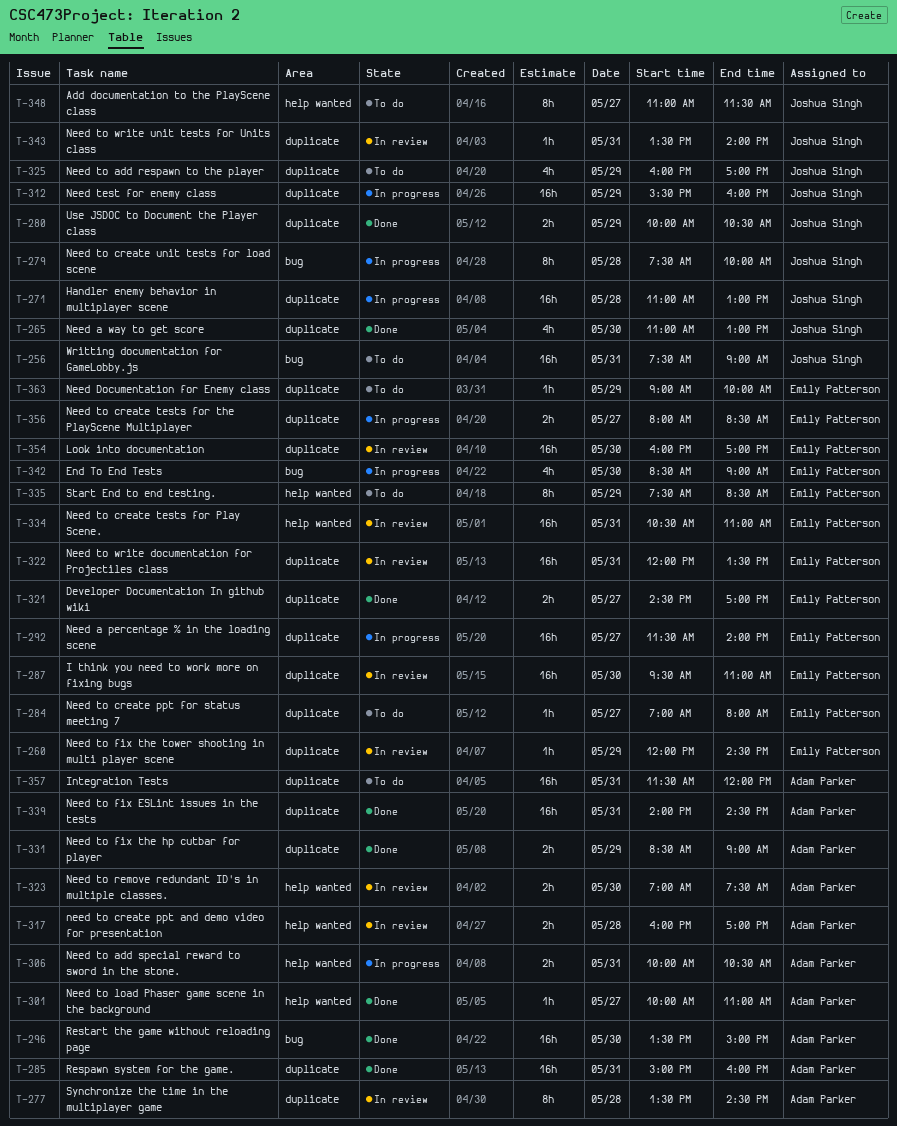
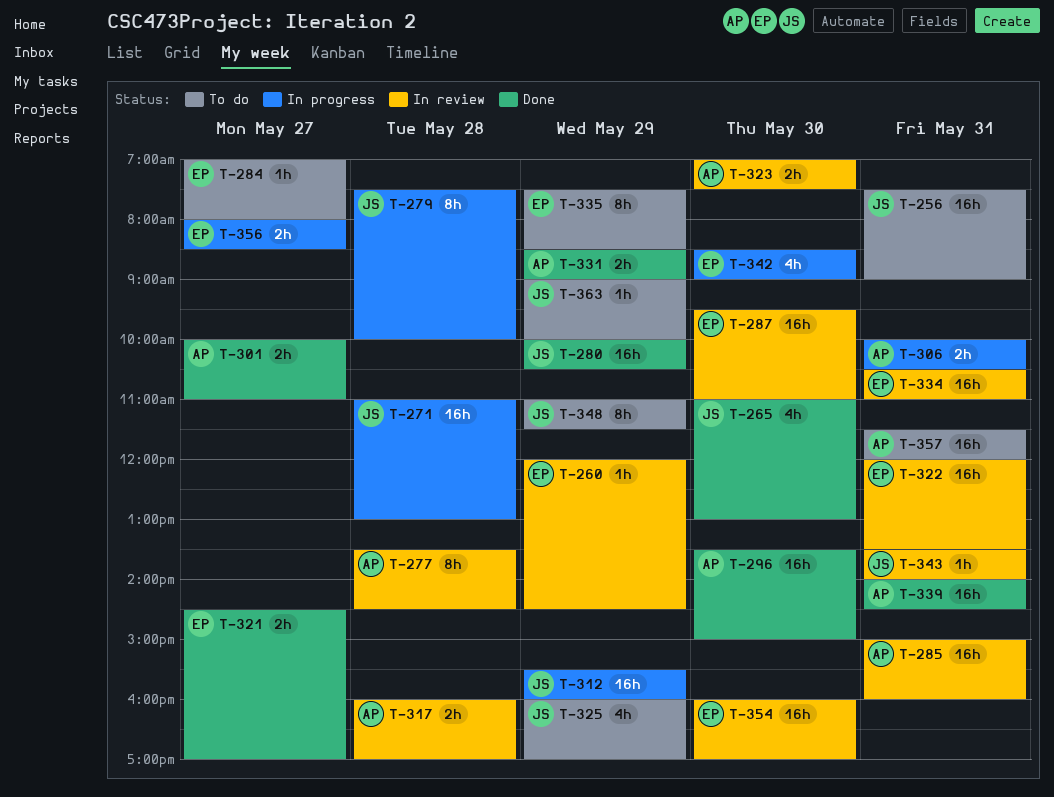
T-280, estimate: 2h -> 16h
T-285, status: Done -> In review
T-292: present -> none
T-301, estimate: 1h -> 2h
T-348, day: May 27 -> May 29
T-363, owner: Emily Patterson -> Joshua Singh

